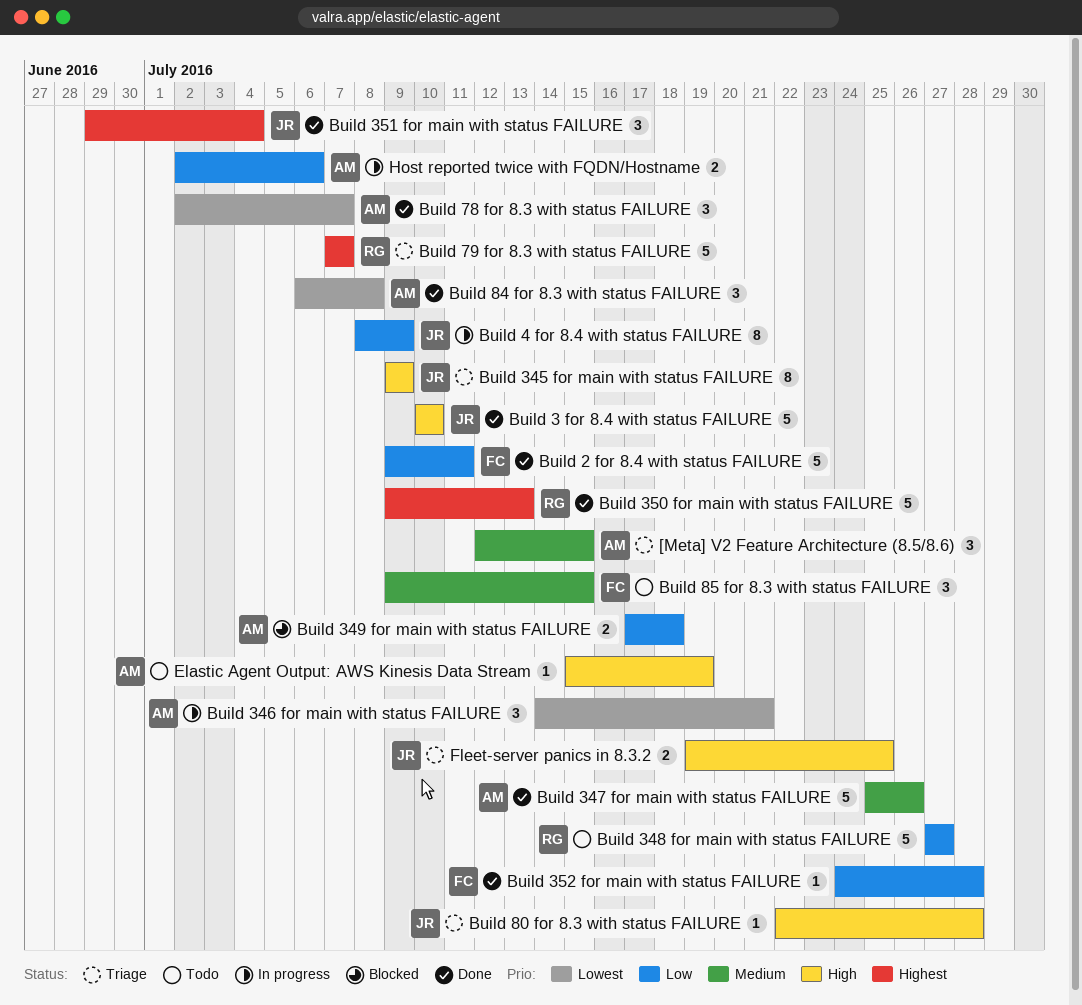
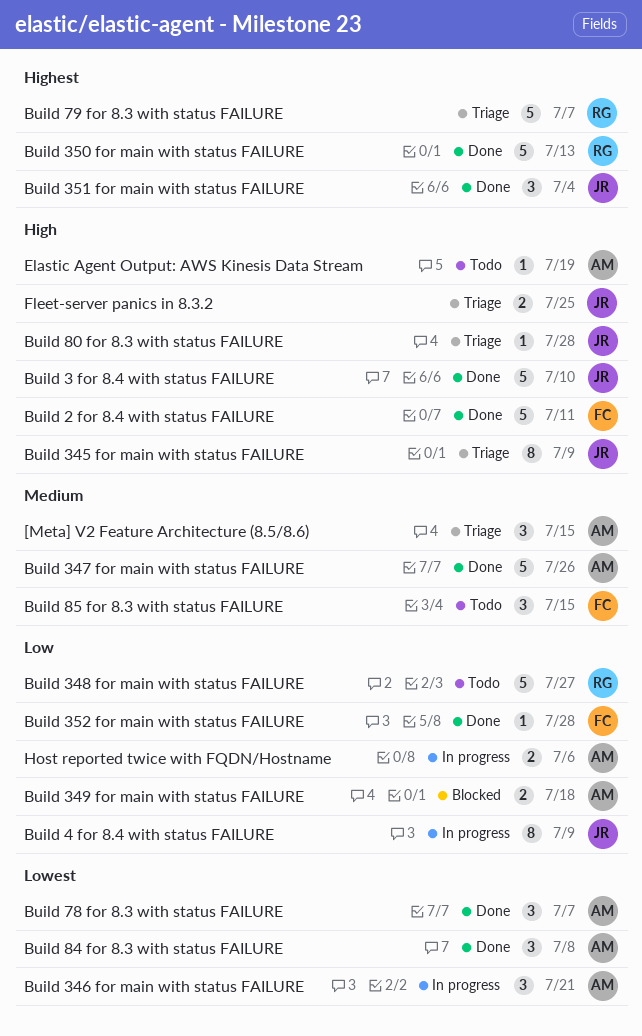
Build 2 for 8.4 with status FAILURE, priority: Low -> High

